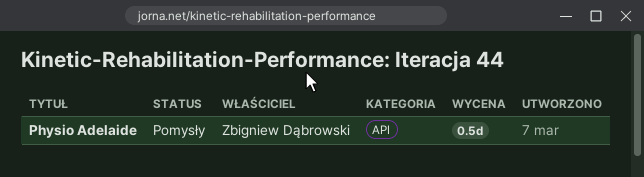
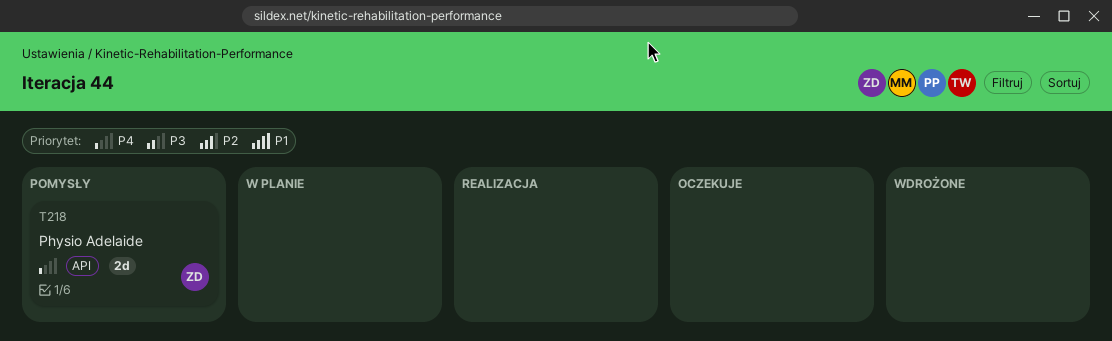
Physio Adelaide, estimate: 0.5d -> 2d

